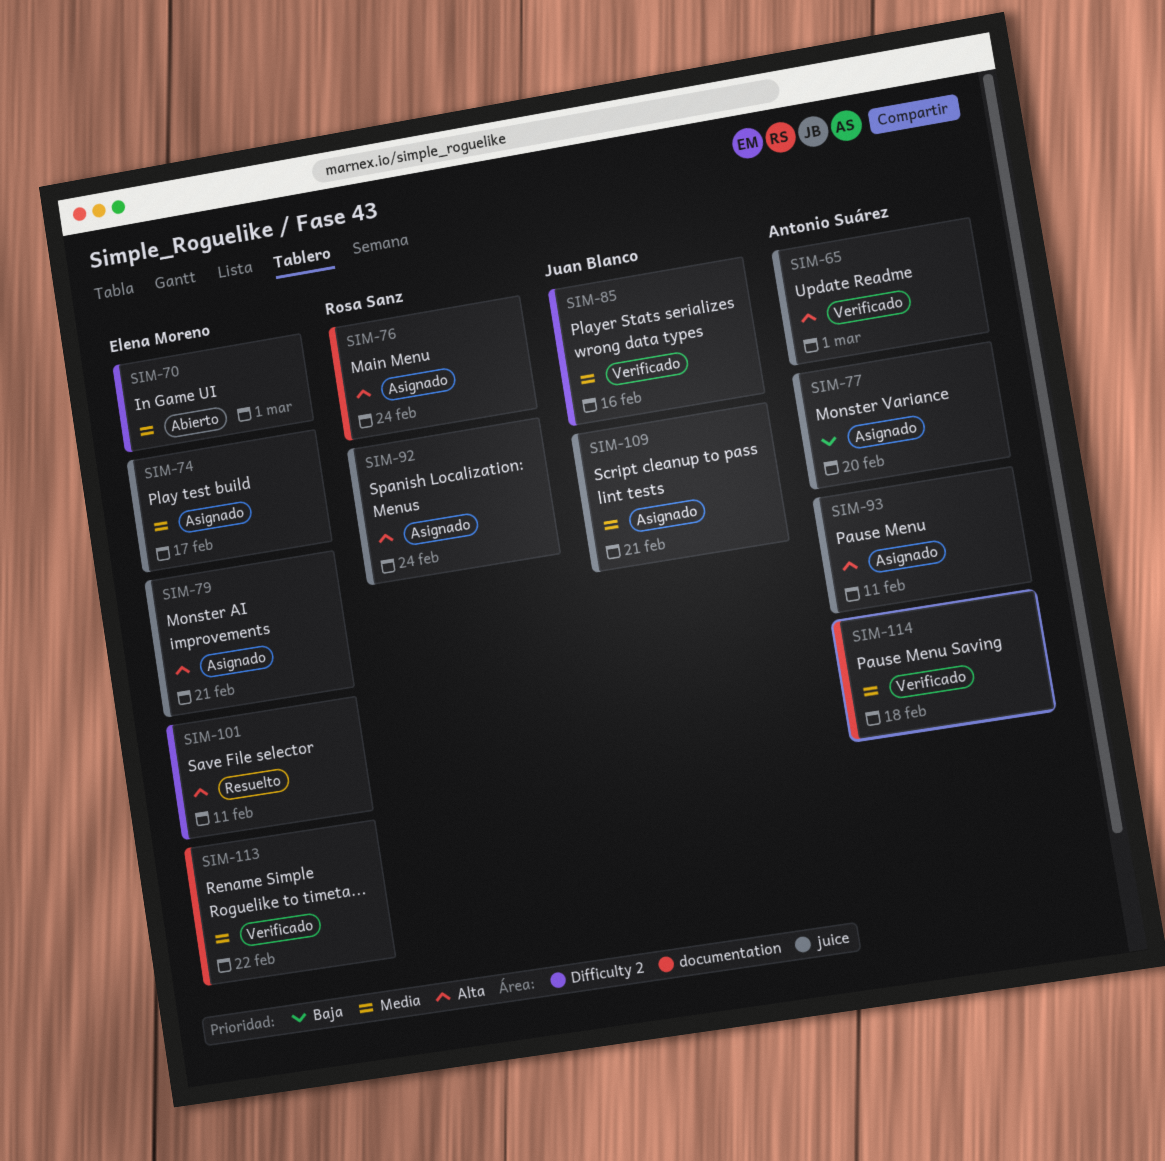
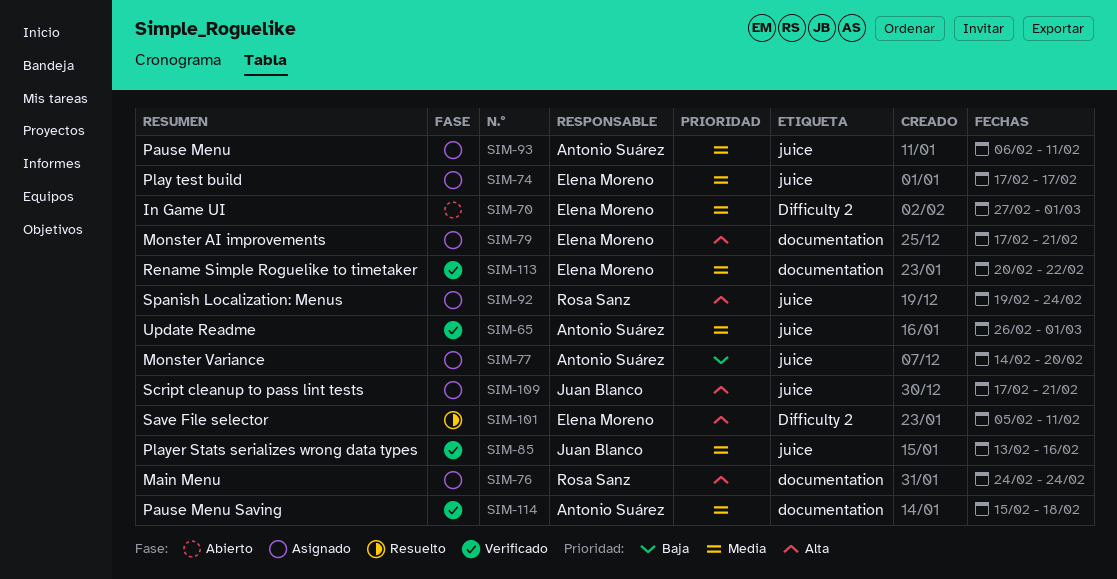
SIM-65, priority: Alta -> Media
SIM-79, label: juice -> documentation
SIM-85, label: Difficulty 2 -> juice
SIM-93, priority: Alta -> Media
SIM-109, priority: Media -> Alta

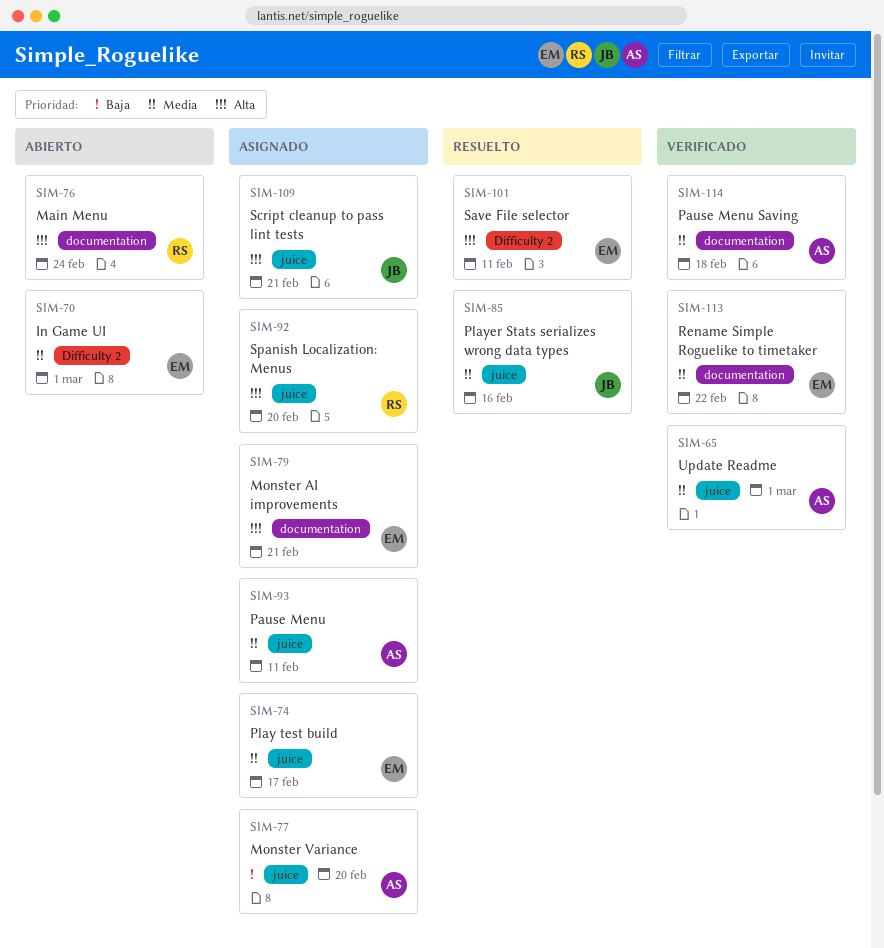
SIM-76, status: Asignado -> Abierto
SIM-85, status: Verificado -> Resuelto
SIM-92, due: Feb 24 -> Feb 20

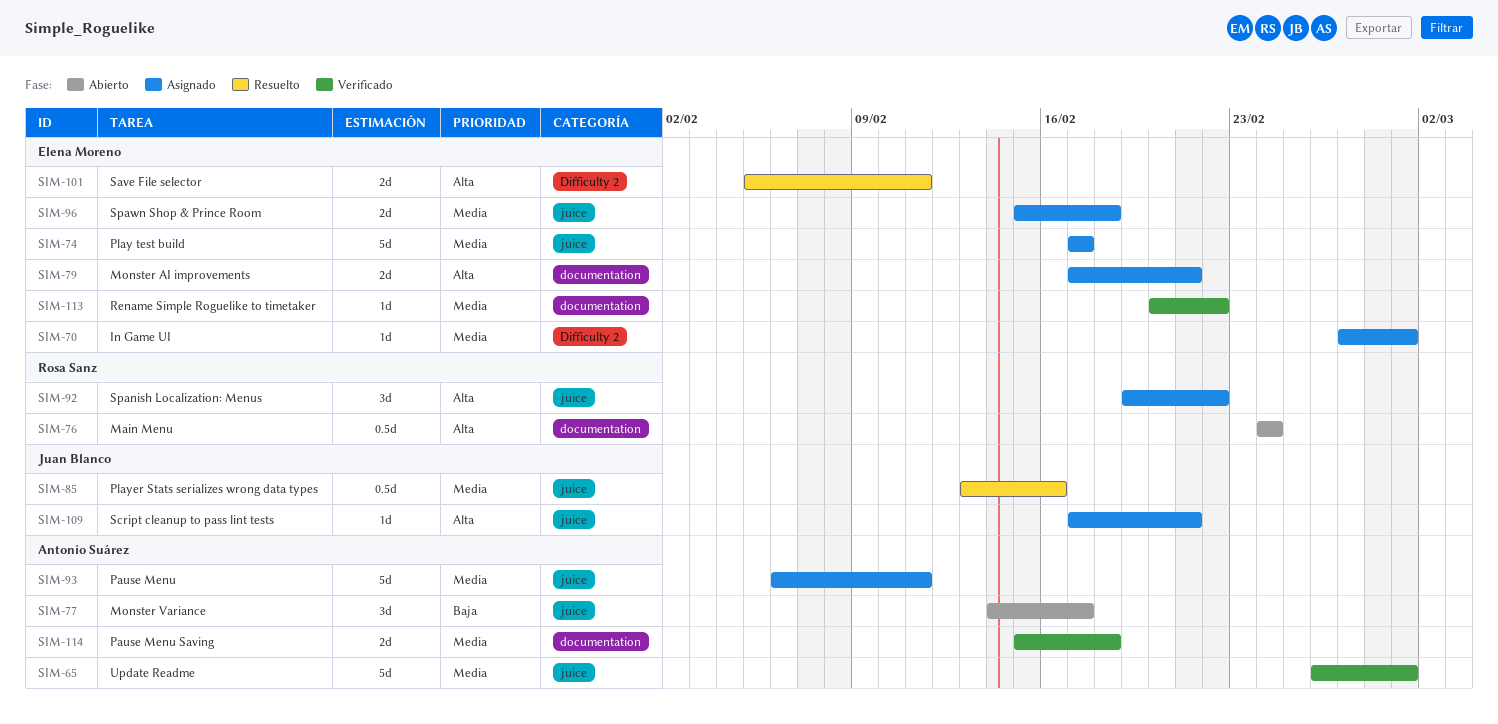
SIM-70, status: Abierto -> Asignado
SIM-77, status: Asignado -> Abierto
SIM-77, due: Feb 20 -> Feb 17
SIM-92, due: Feb 20 -> Feb 22
SIM-96: none -> present

